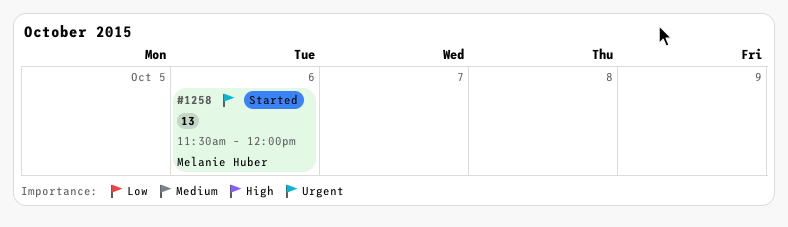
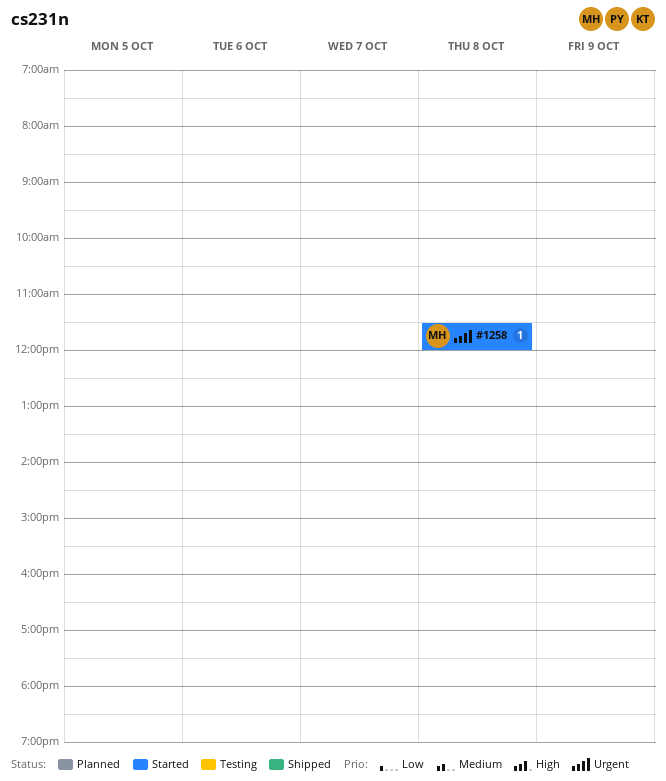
#1258, estimate: 13 -> 1
#1258, day: Oct 6 -> Oct 8

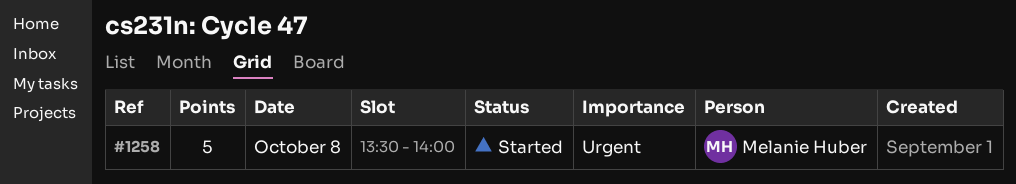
#1258, estimate: 1 -> 5
#1258, begins: 11:30 -> 13:30
#1258, ends: 12:00 -> 14:00

